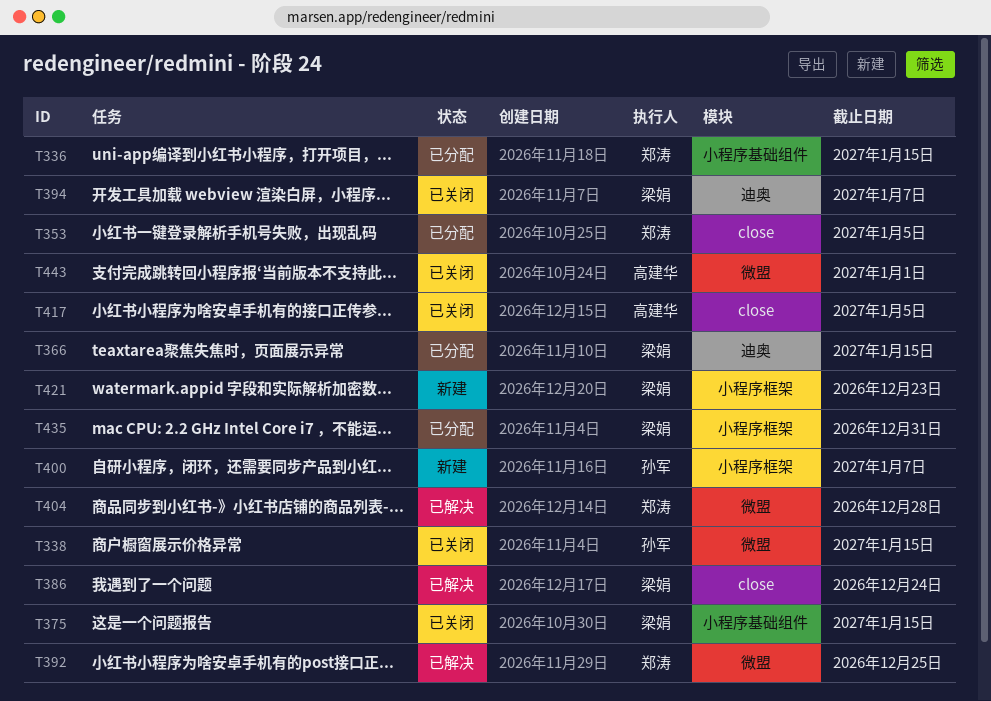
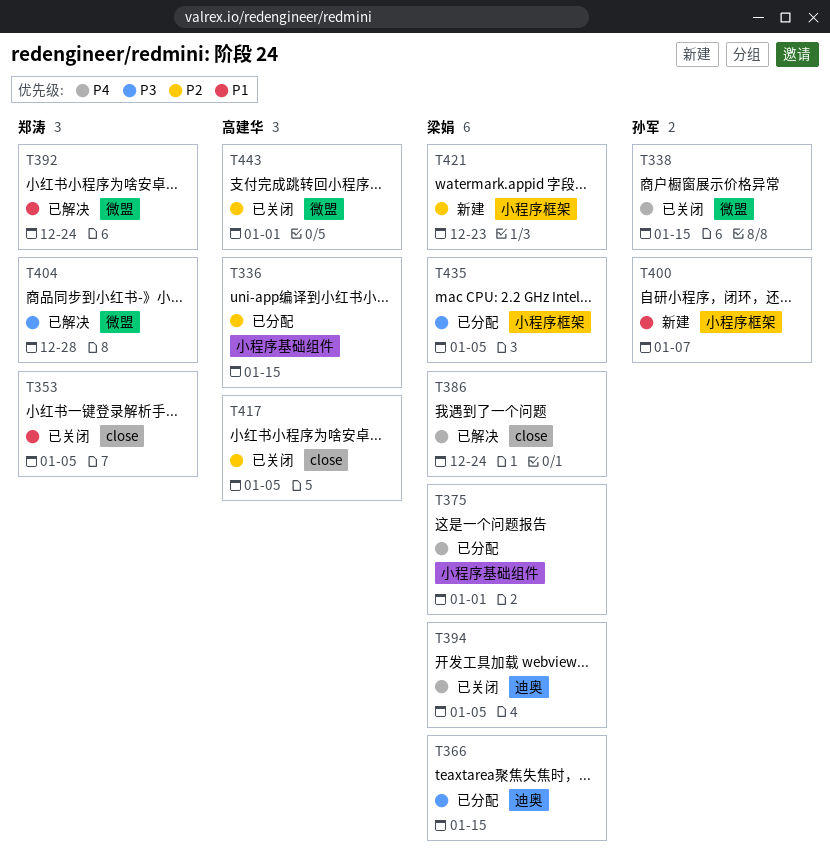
T336, owner: 郑涛 -> 高建华
T353, status: 已分配 -> 已关闭
T375, status: 已关闭 -> 已分配
T375, due: Jan 15 -> Jan 1
T392, due: Dec 25 -> Dec 24
T394, due: Jan 7 -> Jan 5
T435, due: Dec 31 -> Jan 5

